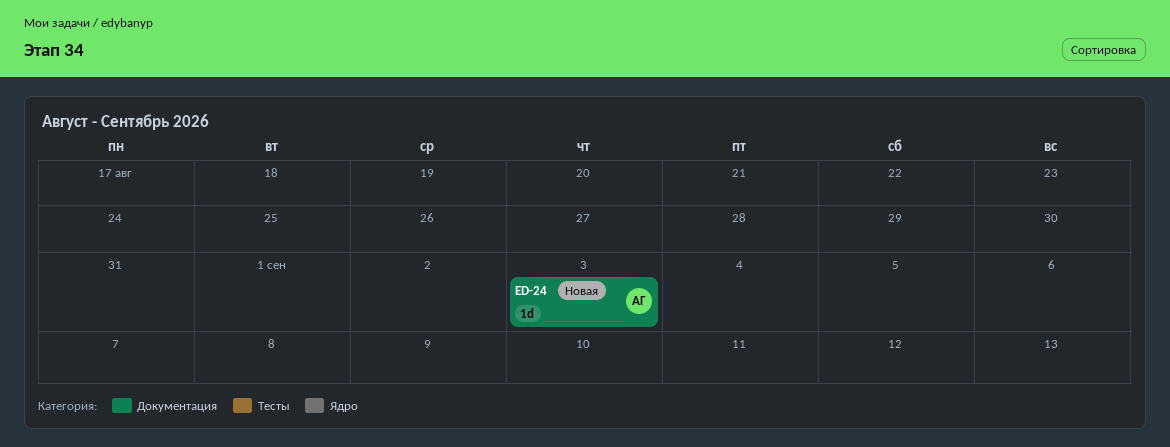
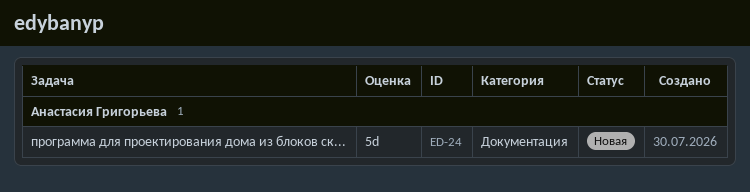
ED-24, estimate: 1d -> 5d

